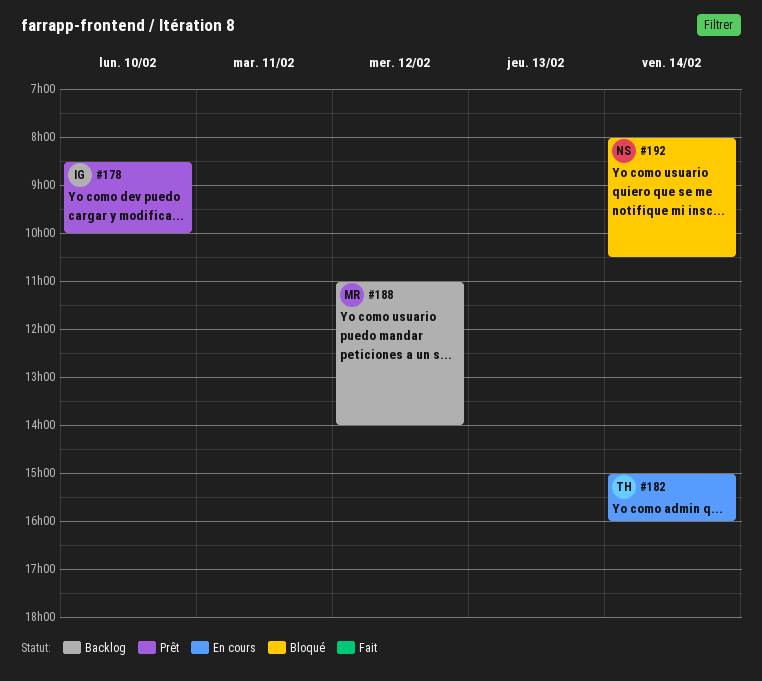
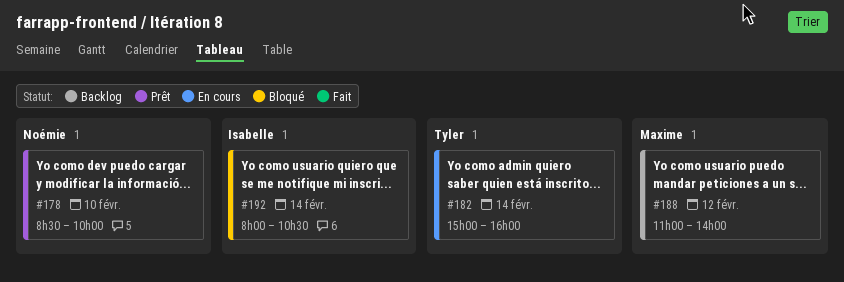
#178, owner: Isabelle -> Noémie
#192, owner: Noémie -> Isabelle

